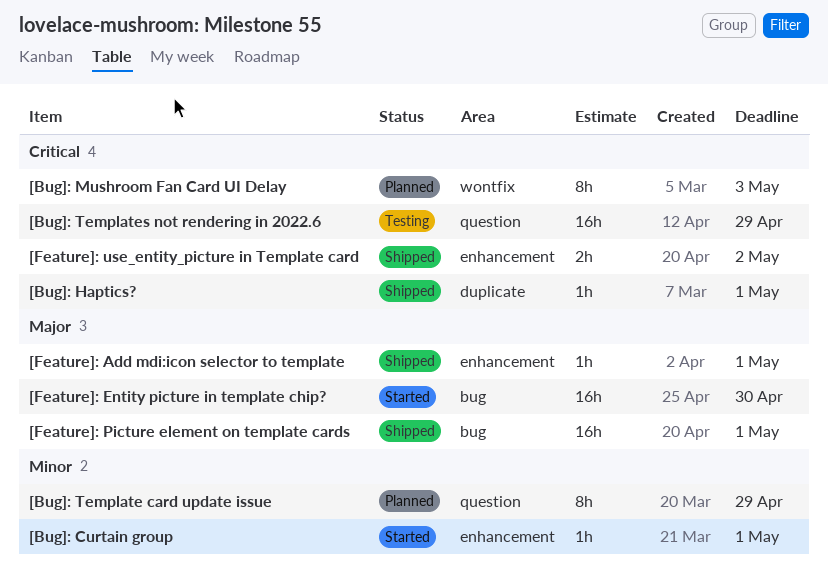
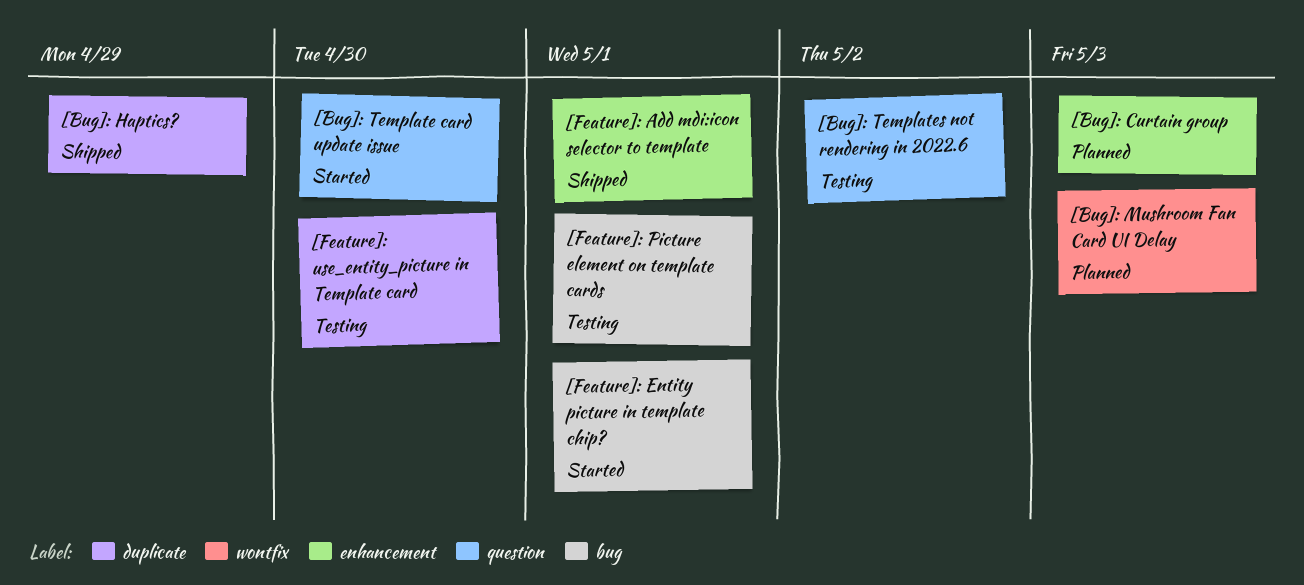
[Bug]: Curtain group, status: Started -> Planned
[Bug]: Curtain group, due: May 1 -> May 3
[Bug]: Haptics?, due: May 1 -> Apr 29
[Bug]: Template card update issue, status: Planned -> Started
[Bug]: Template card update issue, due: Apr 29 -> Apr 30
[Bug]: Templates not rendering in 2022.6, due: Apr 29 -> May 2
[Feature]: Entity picture in template chip?, due: Apr 30 -> May 1
[Feature]: Picture element on template cards, status: Shipped -> Testing
[Feature]: use_entity_picture in Template card, status: Shipped -> Testing
[Feature]: use_entity_picture in Template card, label: enhancement -> duplicate
[Feature]: use_entity_picture in Template card, due: May 2 -> Apr 30

